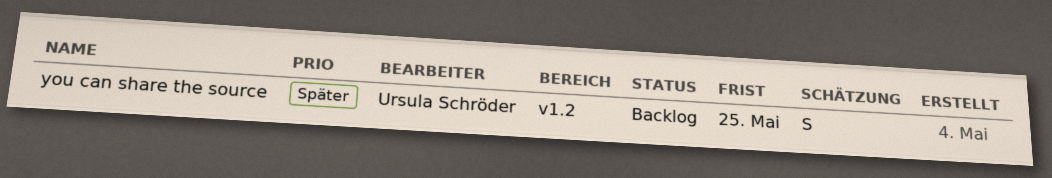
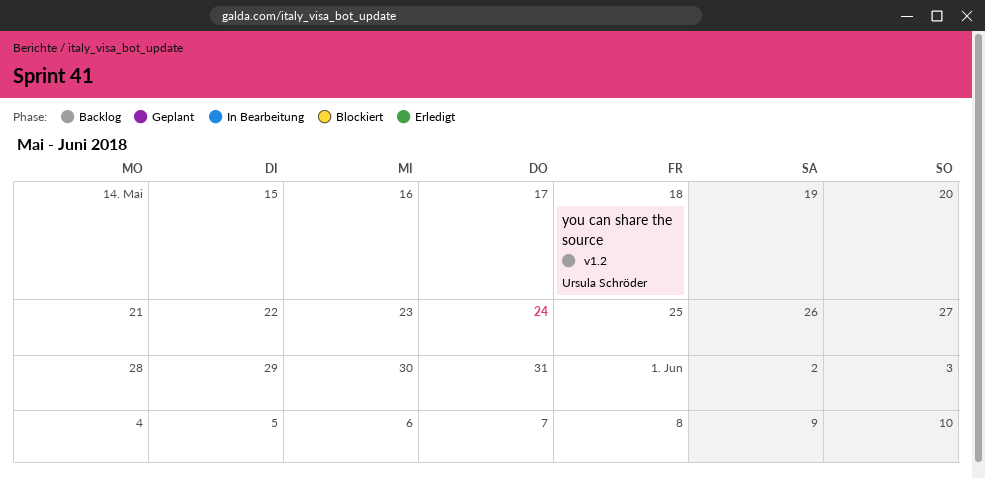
you can share the source, due: May 25 -> May 18

